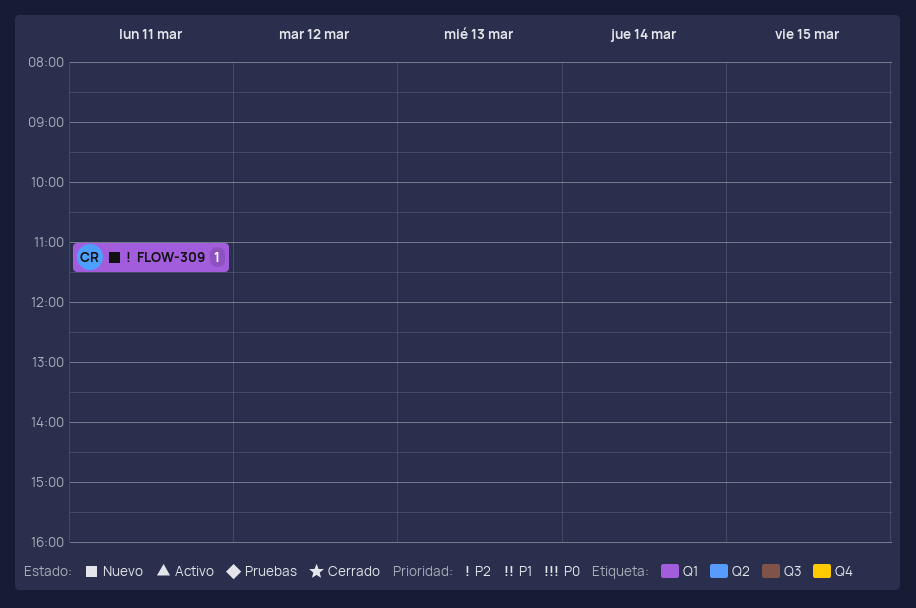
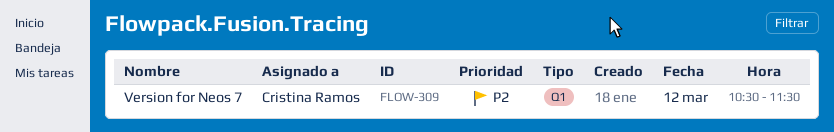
FLOW-309, day: Mar 11 -> Mar 12
FLOW-309, begins: 11:00 -> 10:30

